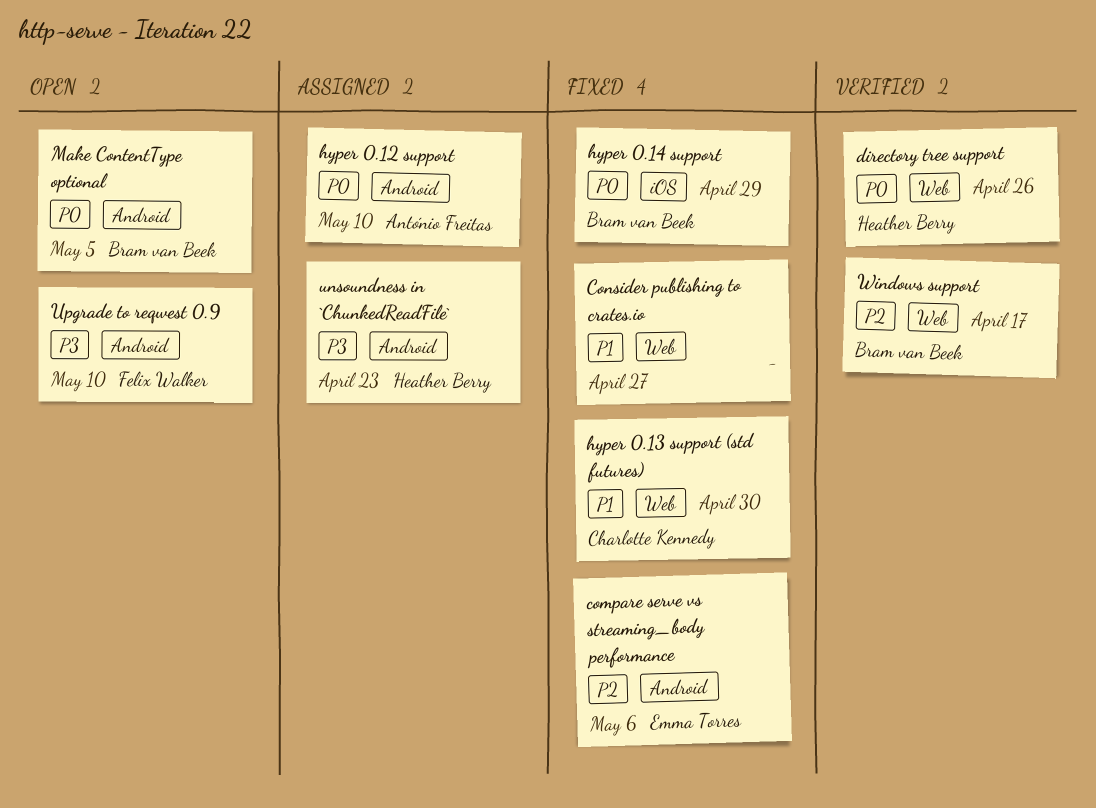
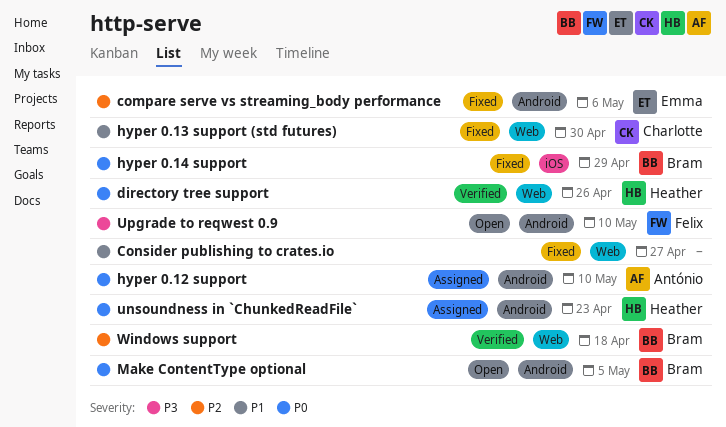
unsoundness in `ChunkedReadFile`, priority: P3 -> P0
Windows support, due: Apr 17 -> Apr 18

